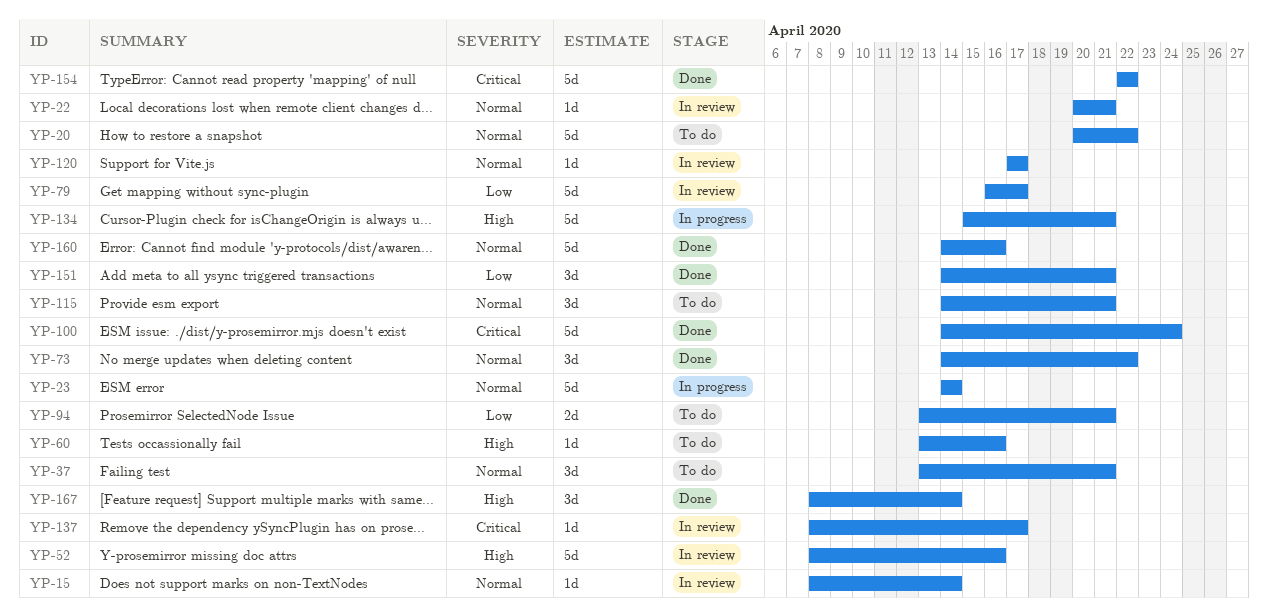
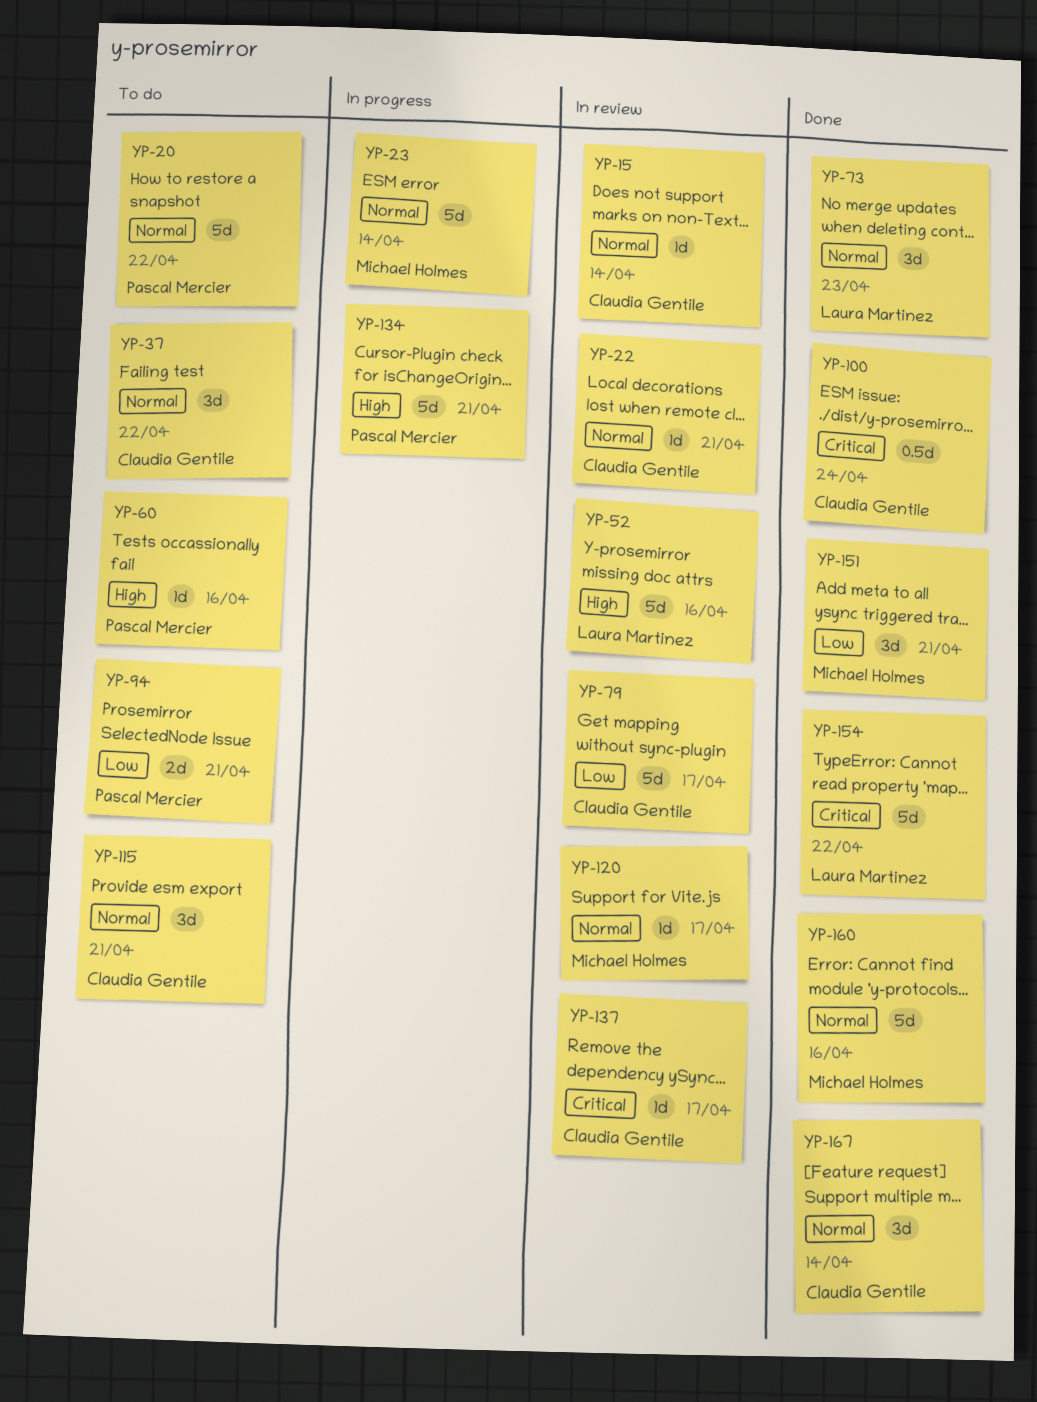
YP-37, due: Apr 21 -> Apr 22
YP-73, due: Apr 22 -> Apr 23
YP-100, estimate: 5d -> 0.5d
YP-167, priority: High -> Normal

